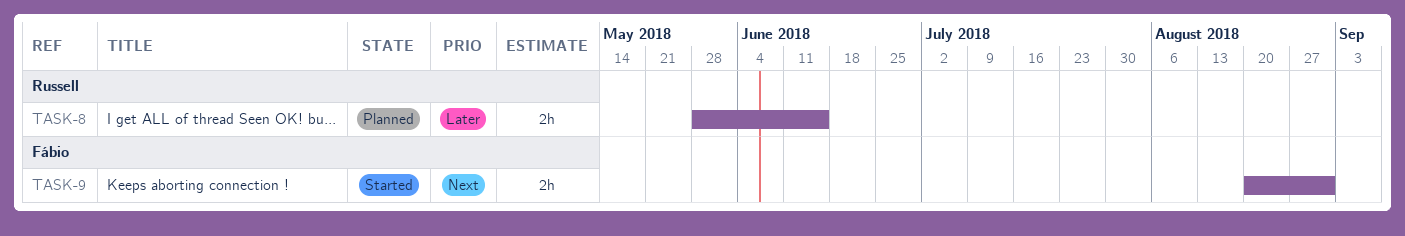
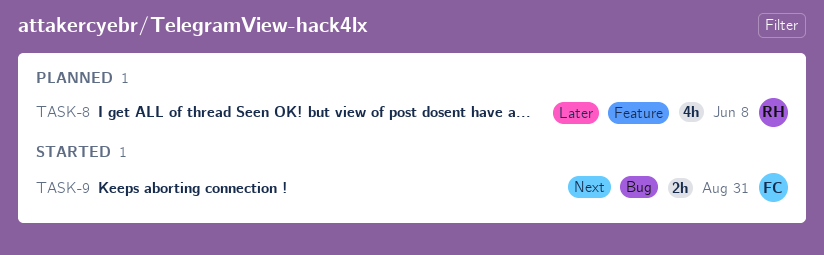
TASK-8, estimate: 2h -> 4h
TASK-8, due: Jun 15 -> Jun 8

